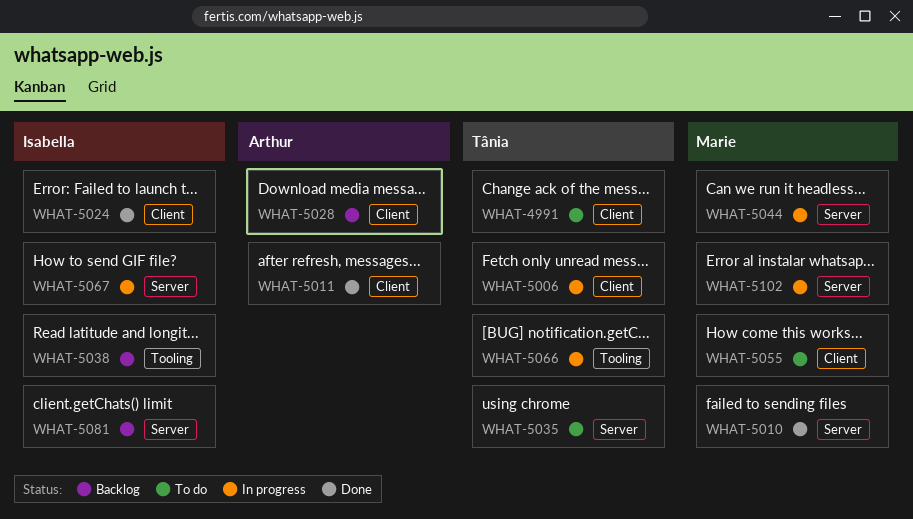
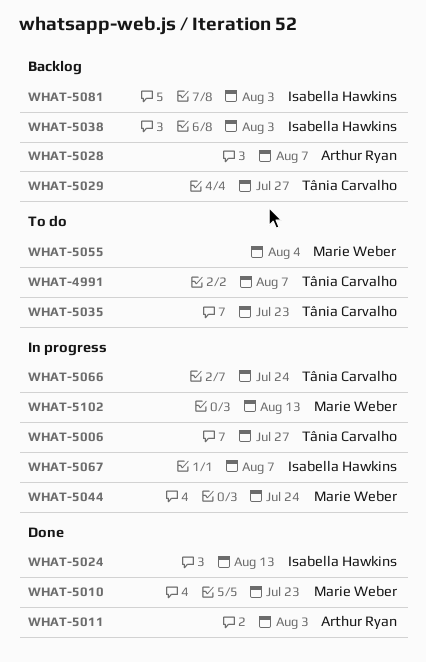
WHAT-5029: none -> present

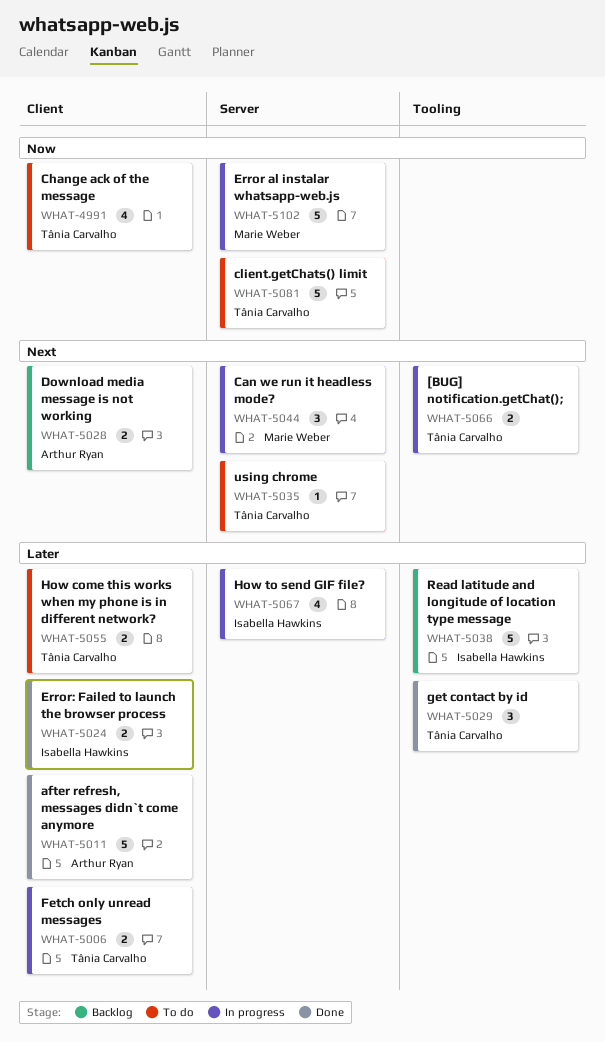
WHAT-5010: present -> none
WHAT-5029, status: Backlog -> Done
WHAT-5055, owner: Marie Weber -> Tânia Carvalho
WHAT-5081, status: Backlog -> To do
WHAT-5081, owner: Isabella Hawkins -> Tânia Carvalho

